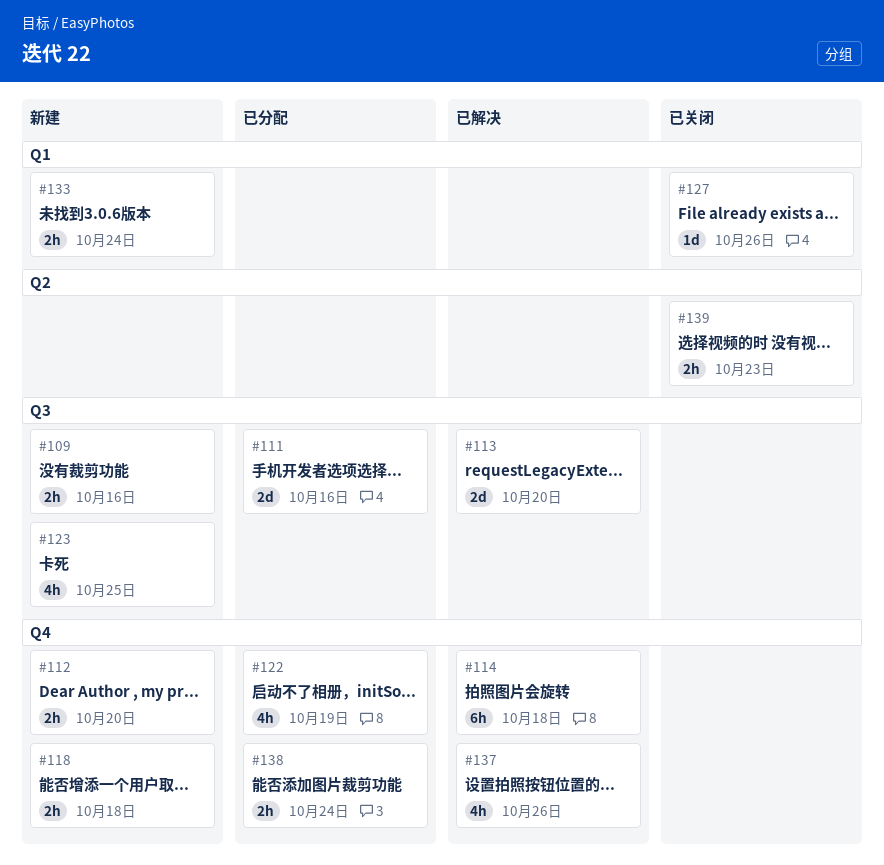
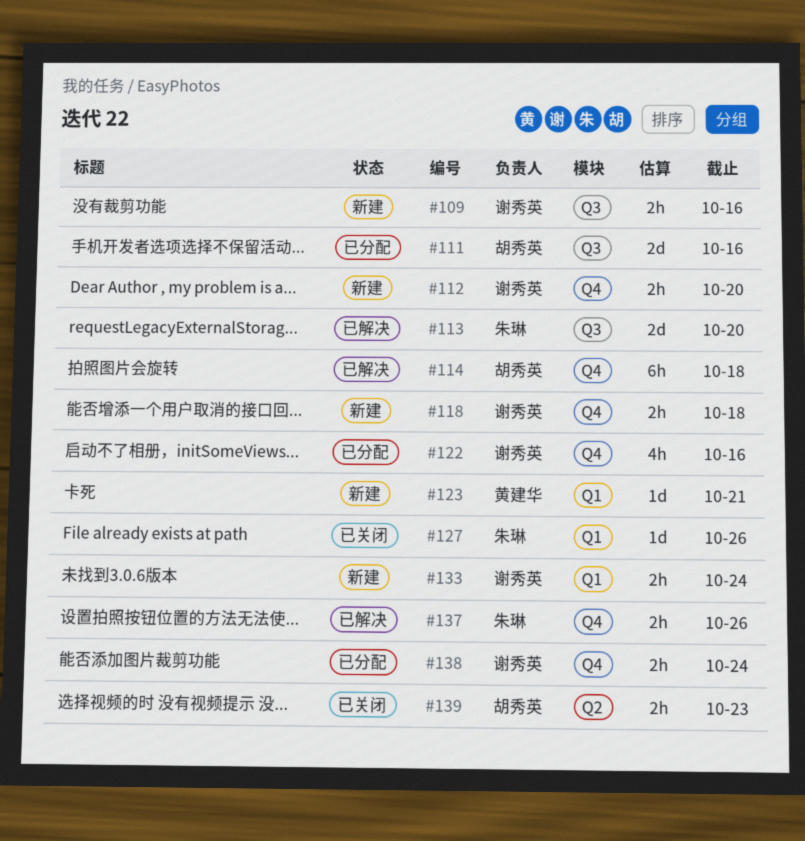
#122, due: Oct 19 -> Oct 16
#123, label: Q3 -> Q1
#123, estimate: 4h -> 1d
#123, due: Oct 25 -> Oct 21
#137, estimate: 4h -> 2h

